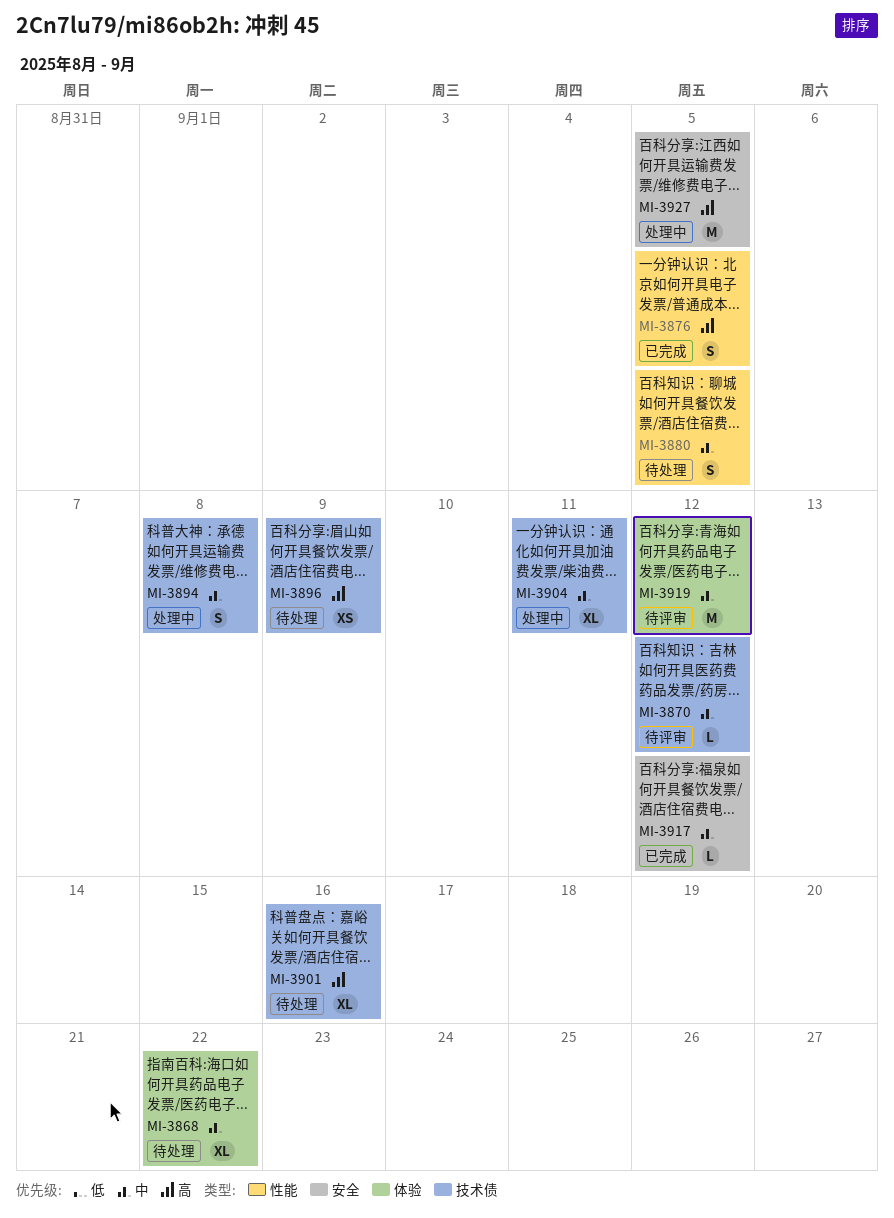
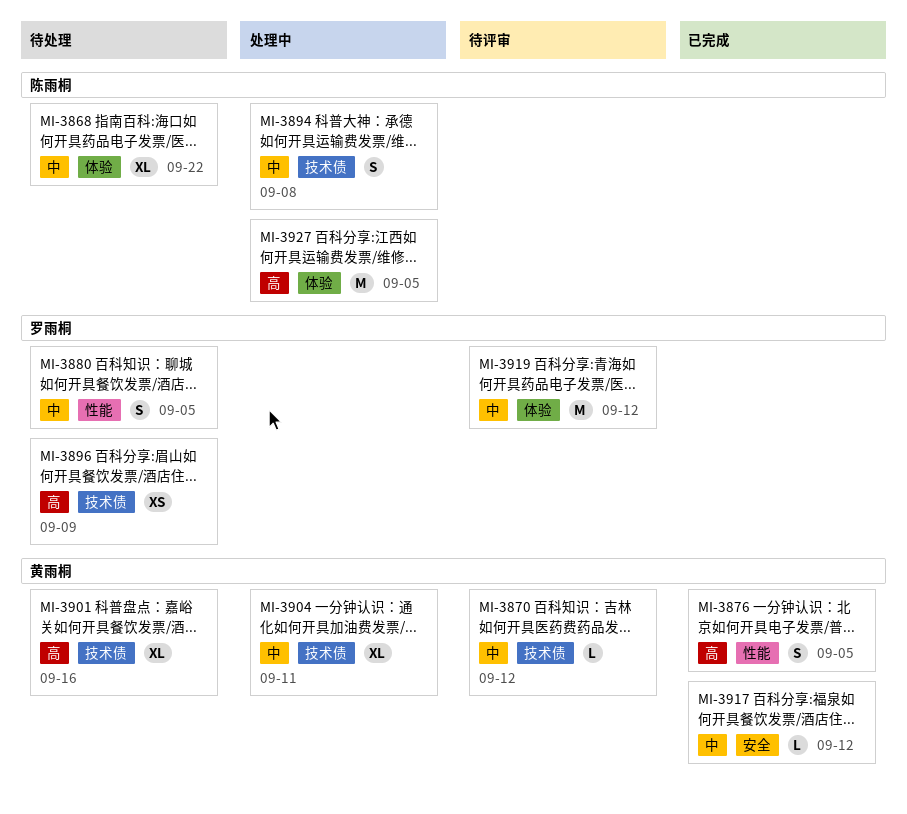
MI-3927, label: 安全 -> 体验

